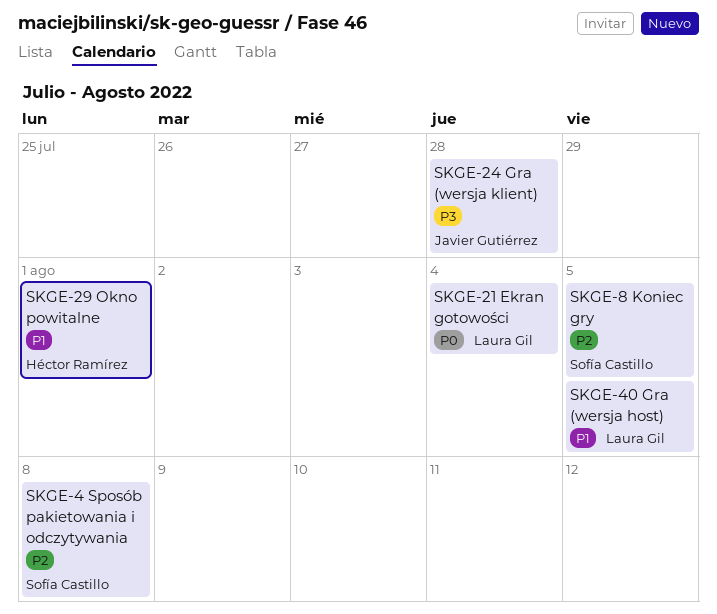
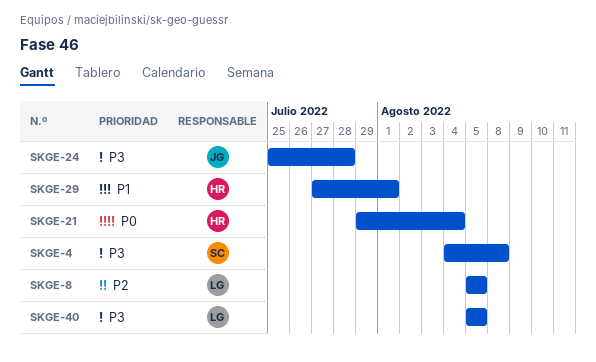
SKGE-4, priority: P2 -> P3
SKGE-8, owner: Sofía Castillo -> Laura Gil
SKGE-21, owner: Laura Gil -> Héctor Ramírez
SKGE-40, priority: P1 -> P3

